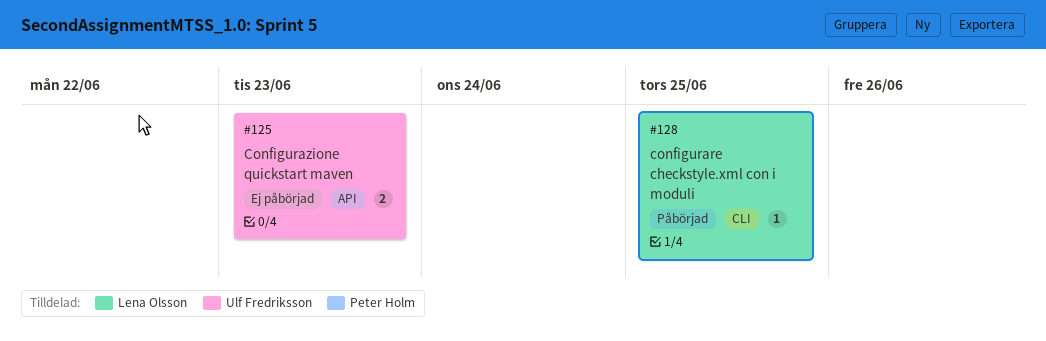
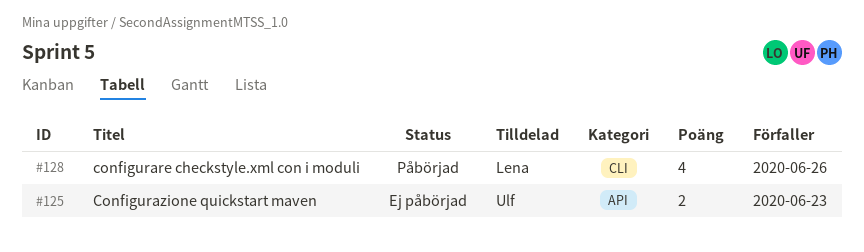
#128, estimate: 1 -> 4
#128, due: Jun 25 -> Jun 26

